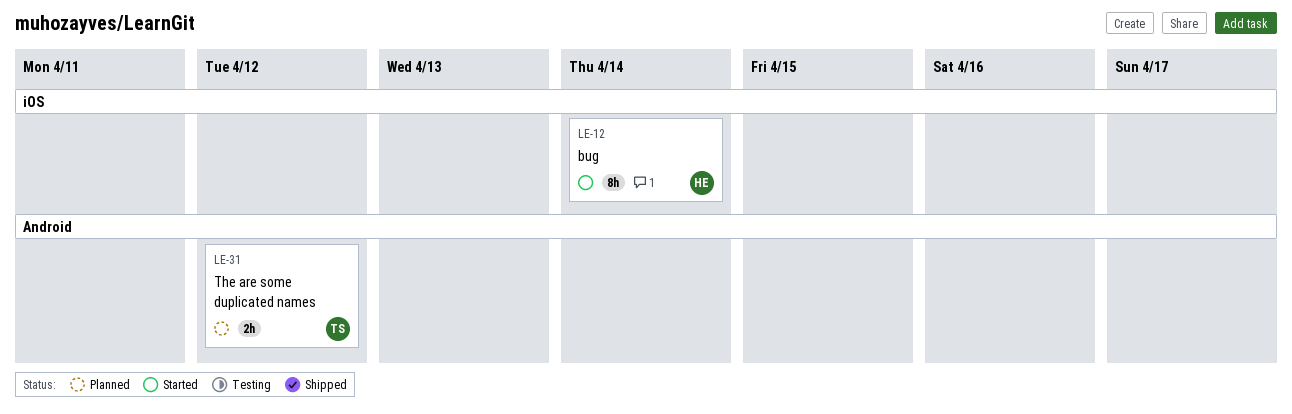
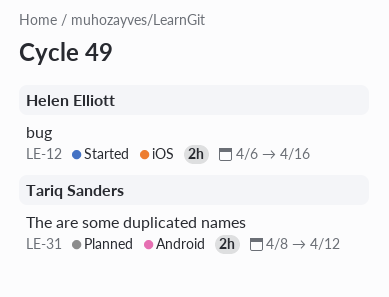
LE-12, estimate: 8h -> 2h
LE-12, due: Apr 14 -> Apr 16

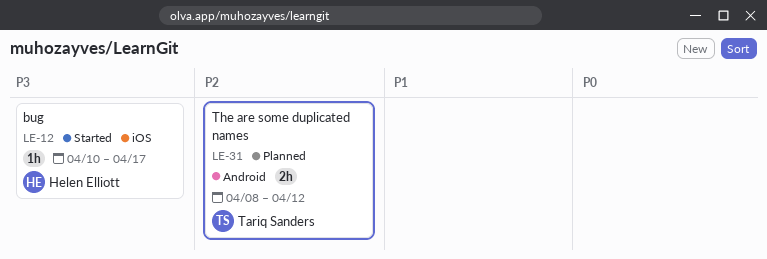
LE-12, estimate: 2h -> 1h
LE-12, start: Apr 6 -> Apr 10
LE-12, due: Apr 16 -> Apr 17

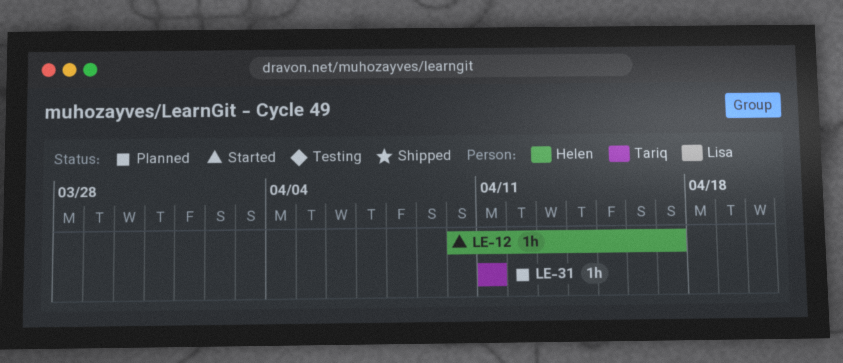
LE-31, estimate: 2h -> 1h
LE-31, start: Apr 8 -> Apr 11
LE-31, due: Apr 12 -> Apr 11

